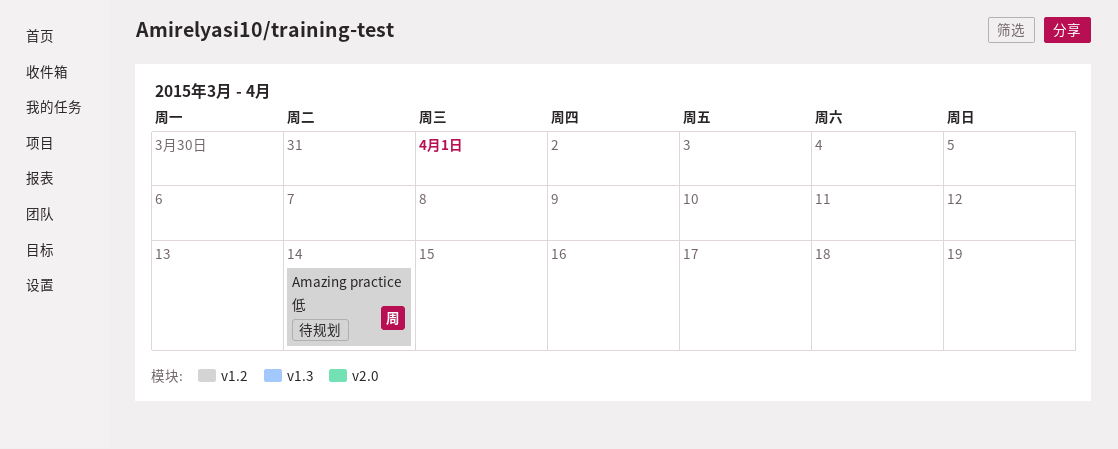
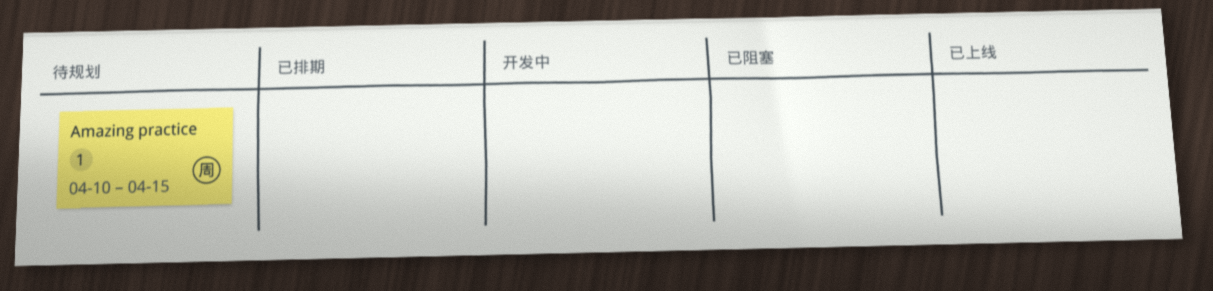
Amazing practice, due: Apr 14 -> Apr 15

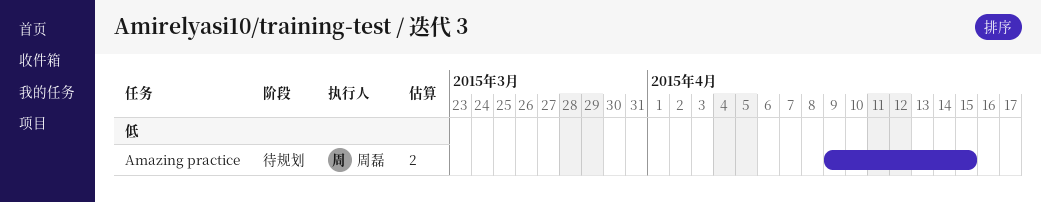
Amazing practice, estimate: 1 -> 2
Amazing practice, start: Apr 10 -> Apr 9

